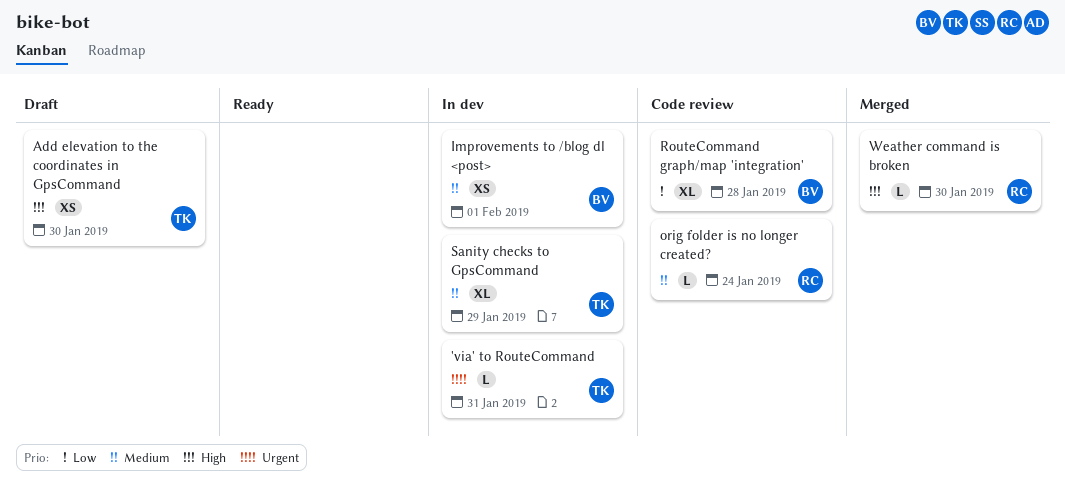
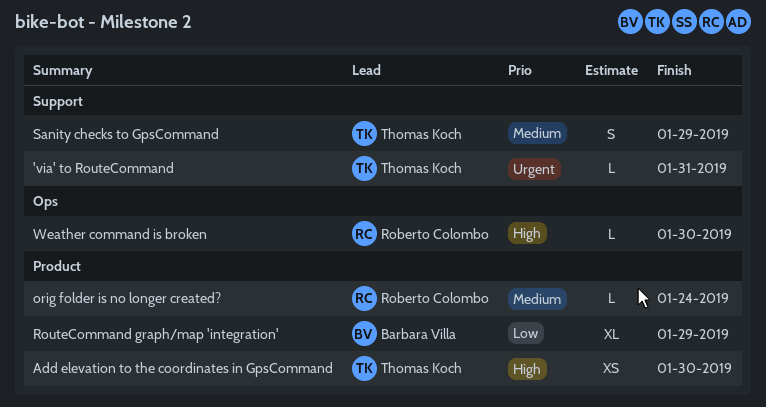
Improvements to /blog dl <post>: present -> none
RouteCommand graph/map 'integration', due: Jan 28 -> Jan 29
Sanity checks to GpsCommand, estimate: XL -> S

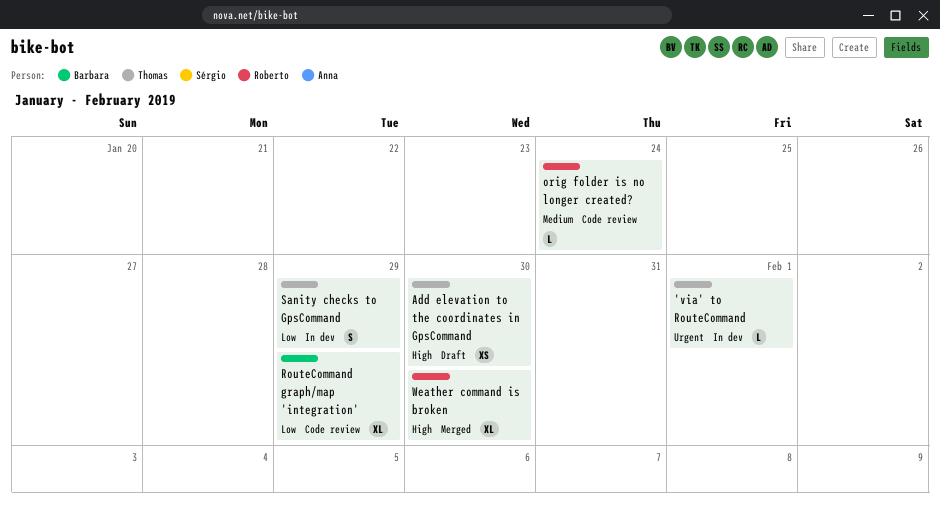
'via' to RouteCommand, due: Jan 31 -> Feb 1
Sanity checks to GpsCommand, priority: Medium -> Low
Weather command is broken, estimate: L -> XL

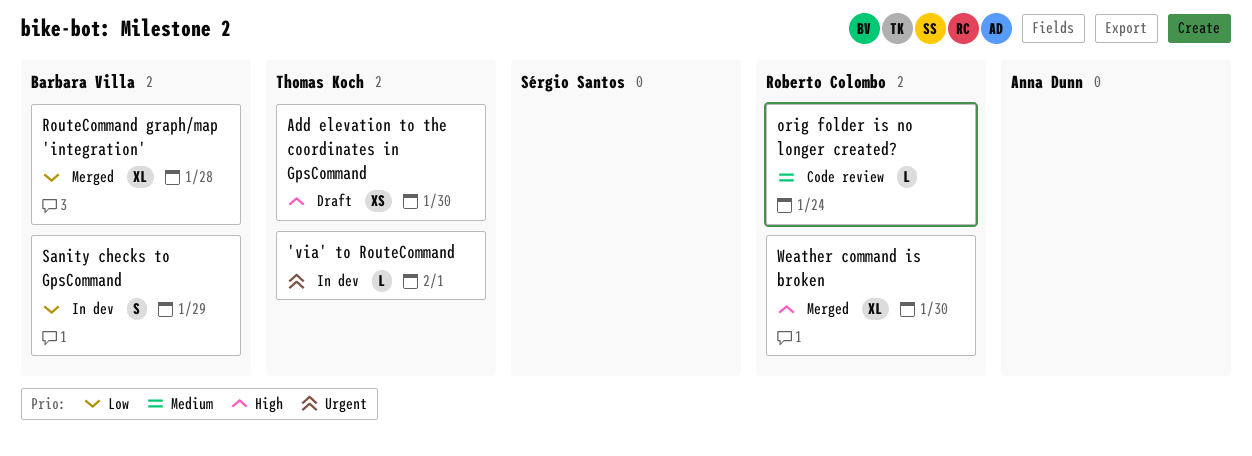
RouteCommand graph/map 'integration', status: Code review -> Merged
RouteCommand graph/map 'integration', due: Jan 29 -> Jan 28
Sanity checks to GpsCommand, owner: Thomas Koch -> Barbara Villa

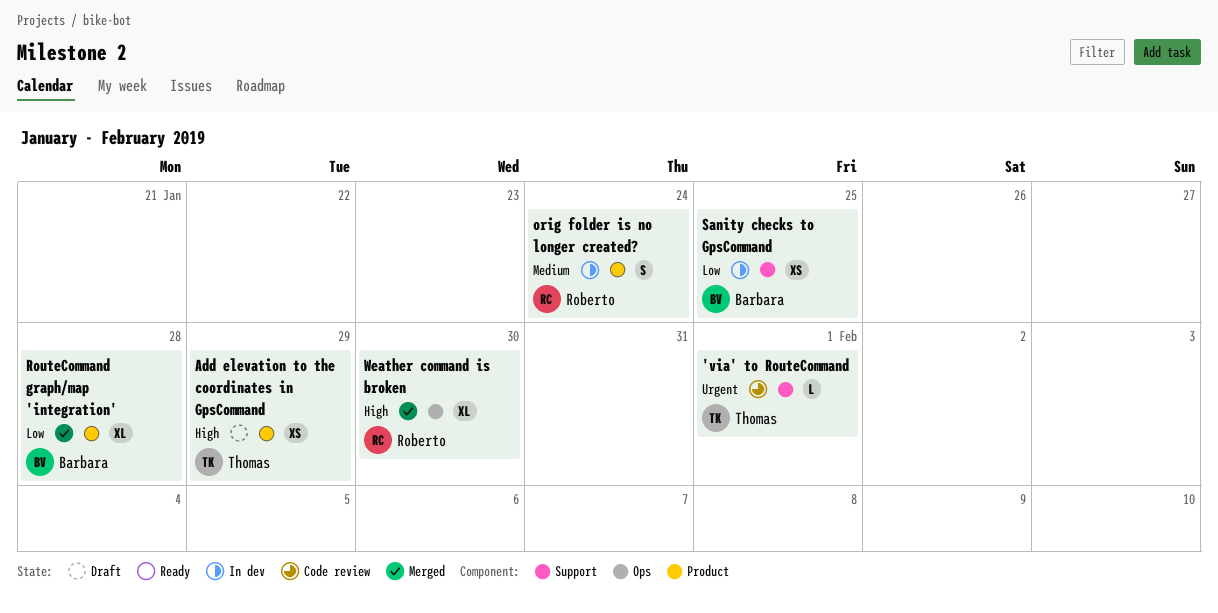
'via' to RouteCommand, status: In dev -> Code review
Add elevation to the coordinates in GpsCommand, due: Jan 30 -> Jan 29
orig folder is no longer created?, status: Code review -> In dev
orig folder is no longer created?, estimate: L -> S
Sanity checks to GpsCommand, estimate: S -> XS
Sanity checks to GpsCommand, due: Jan 29 -> Jan 25

